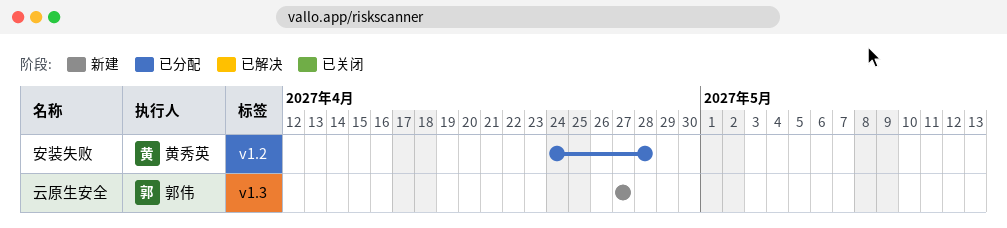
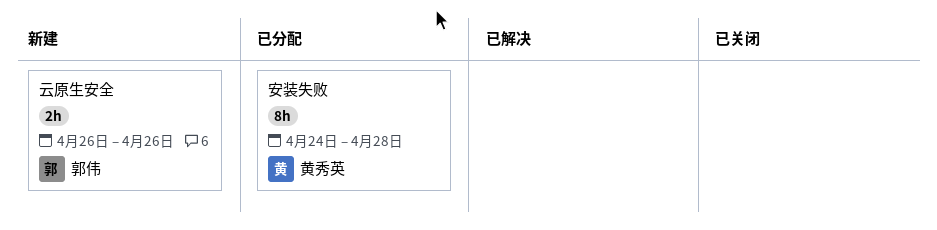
云原生安全, start: Apr 27 -> Apr 26
云原生安全, due: Apr 27 -> Apr 26

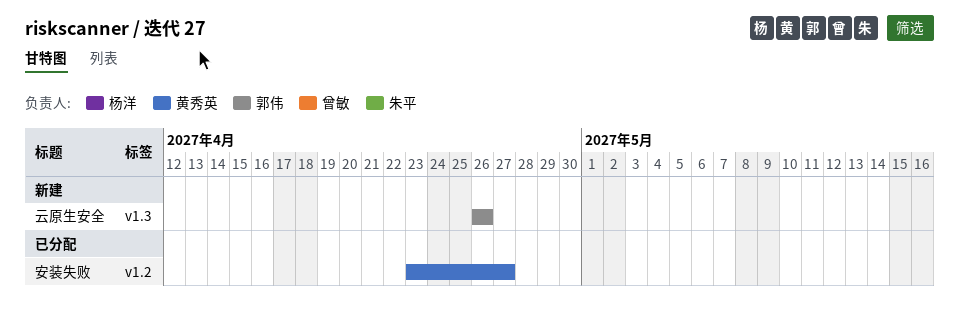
安装失败, start: Apr 24 -> Apr 23
安装失败, due: Apr 28 -> Apr 27

